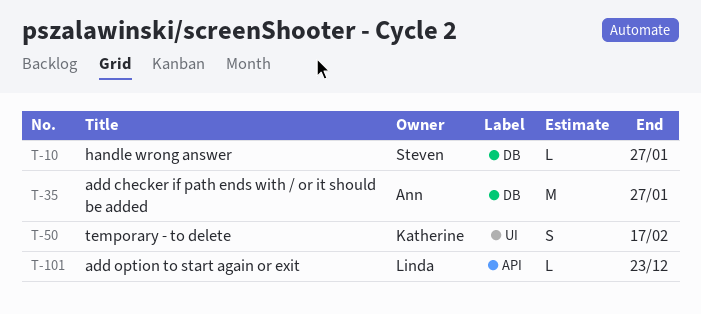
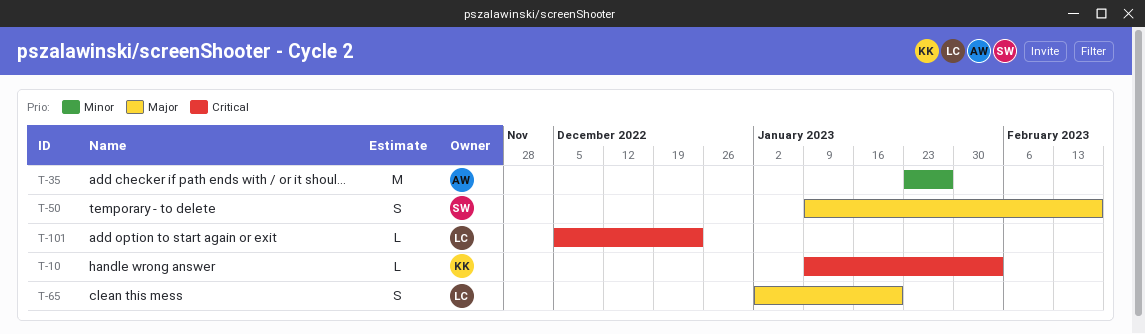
T-10, owner: Steven -> Katherine
T-10, due: Jan 27 -> Feb 3
T-50, owner: Katherine -> Steven
T-65: none -> present

